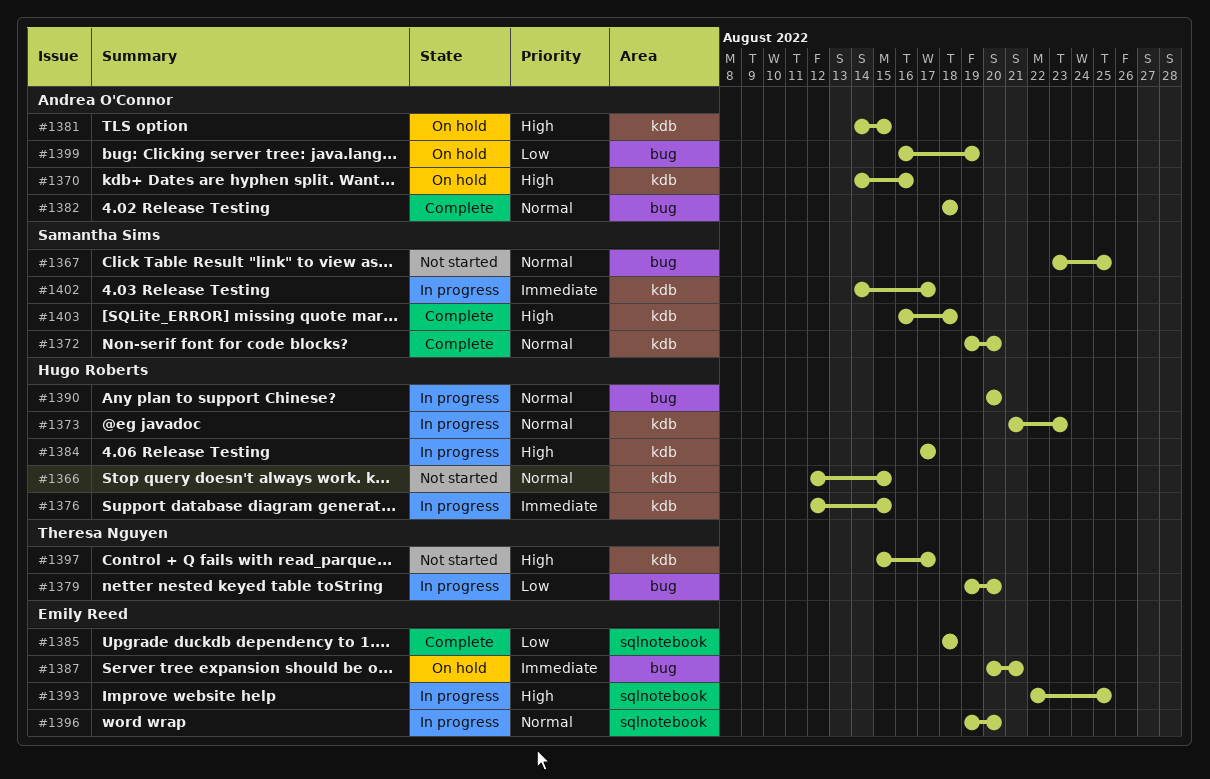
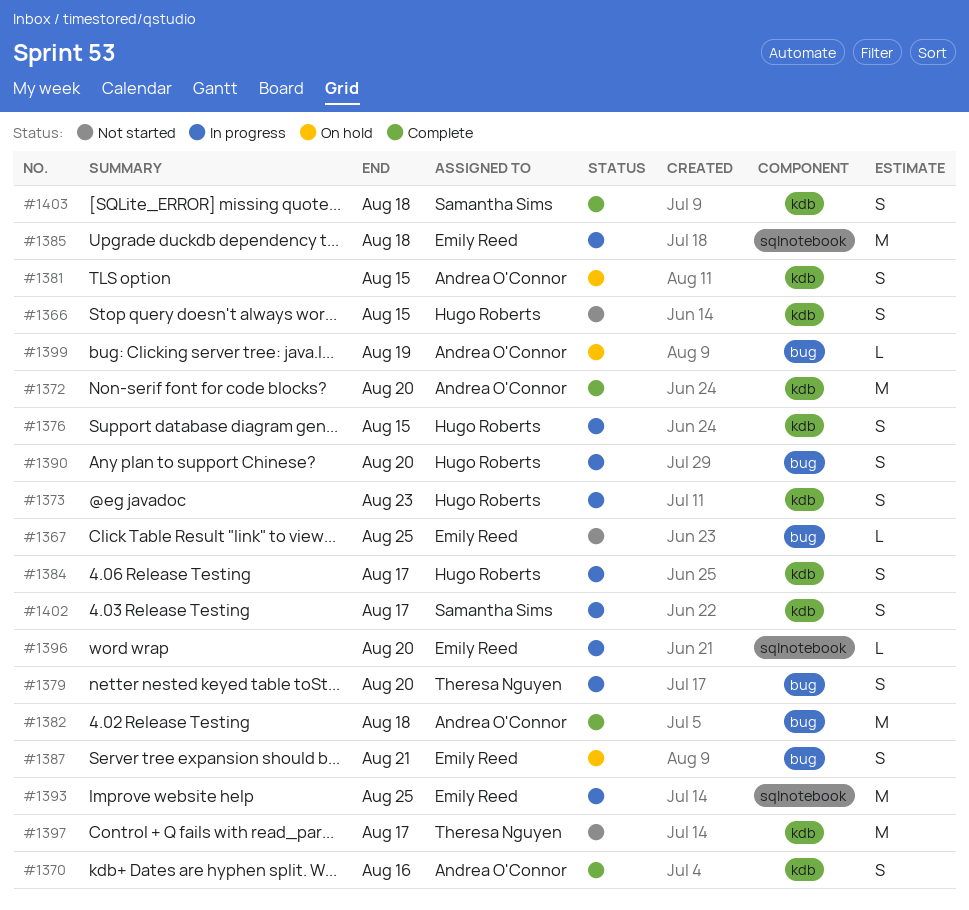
#1367, owner: Samantha Sims -> Emily Reed
#1370, status: On hold -> Complete
#1372, owner: Samantha Sims -> Andrea O'Connor
#1385, status: Complete -> In progress

